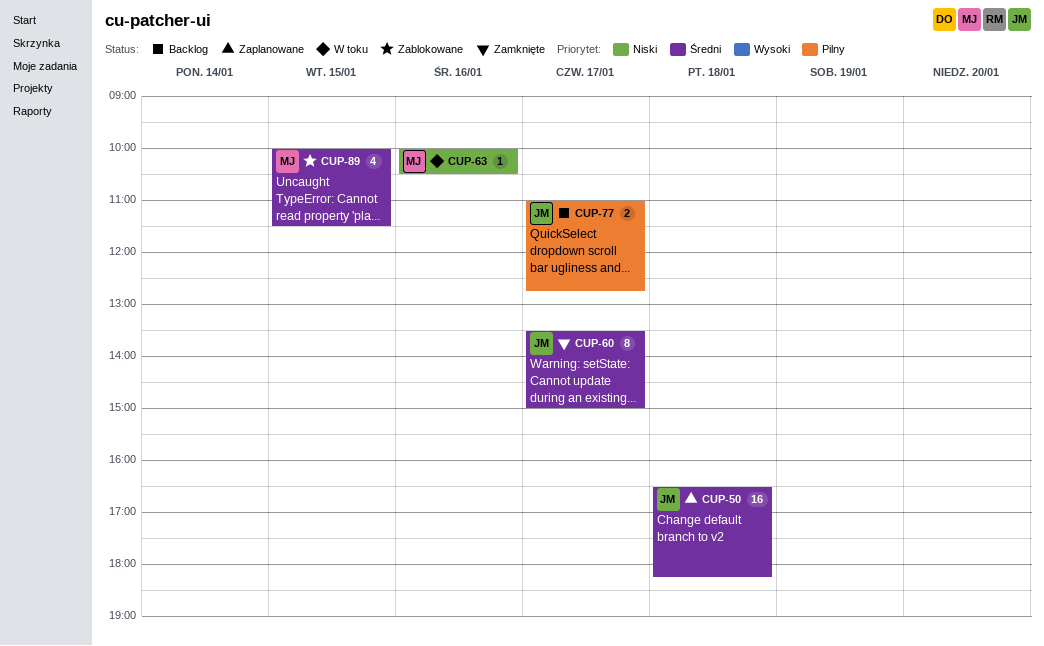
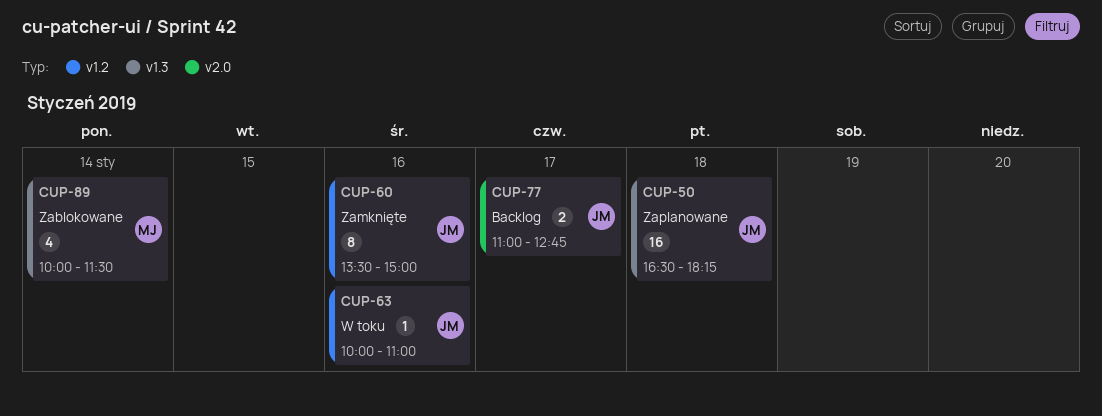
CUP-60, day: Jan 17 -> Jan 16
CUP-63, owner: MJ -> JM
CUP-63, ends: 10:30 -> 11:00
CUP-89, day: Jan 15 -> Jan 14

